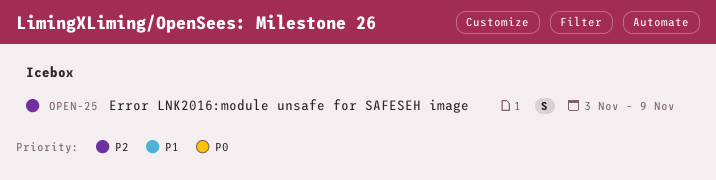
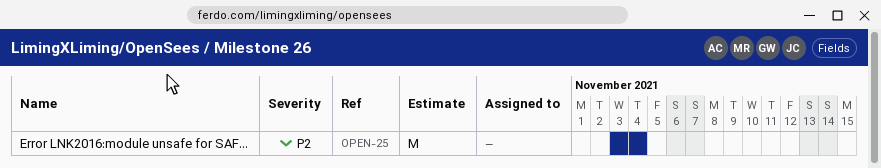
OPEN-25, estimate: S -> M
OPEN-25, due: Nov 9 -> Nov 4

